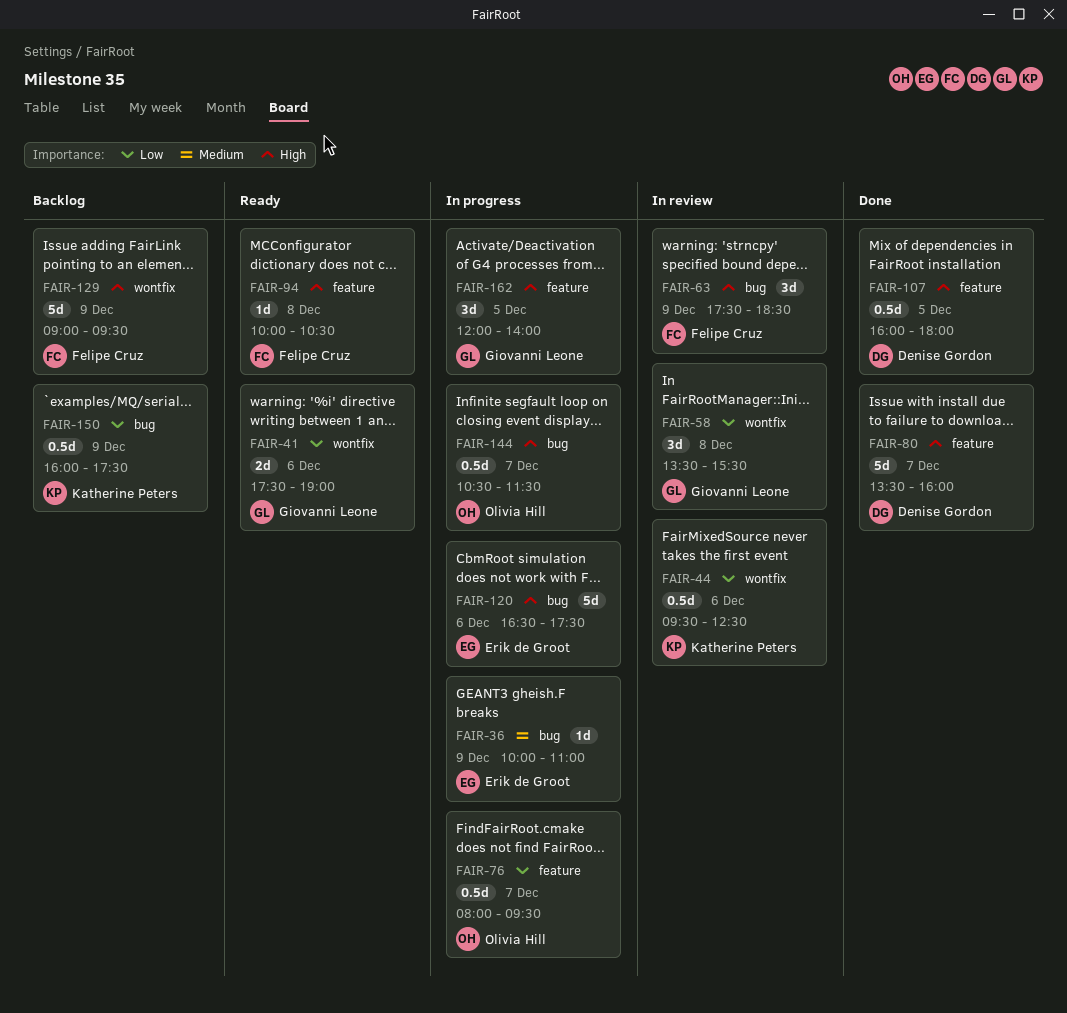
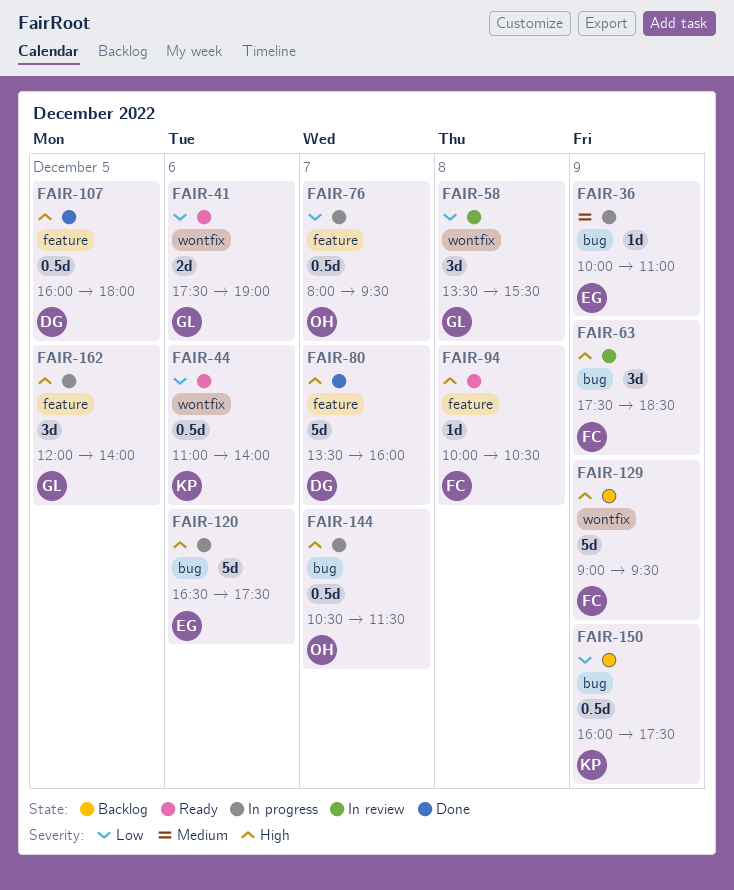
FAIR-44, status: In review -> Ready
FAIR-44, begins: 09:30 -> 11:00
FAIR-44, ends: 12:30 -> 14:00

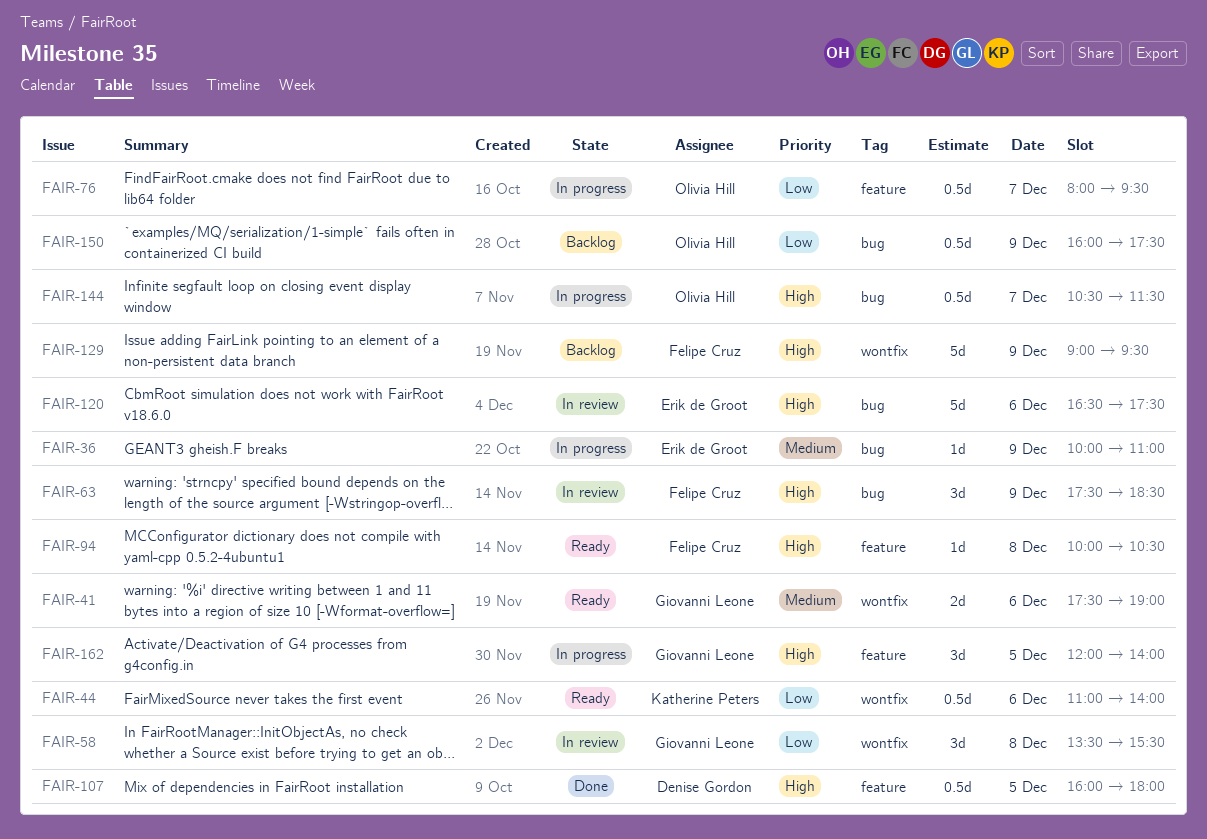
FAIR-41, priority: Low -> Medium
FAIR-80: present -> none
FAIR-120, status: In progress -> In review
FAIR-150, owner: Katherine Peters -> Olivia Hill

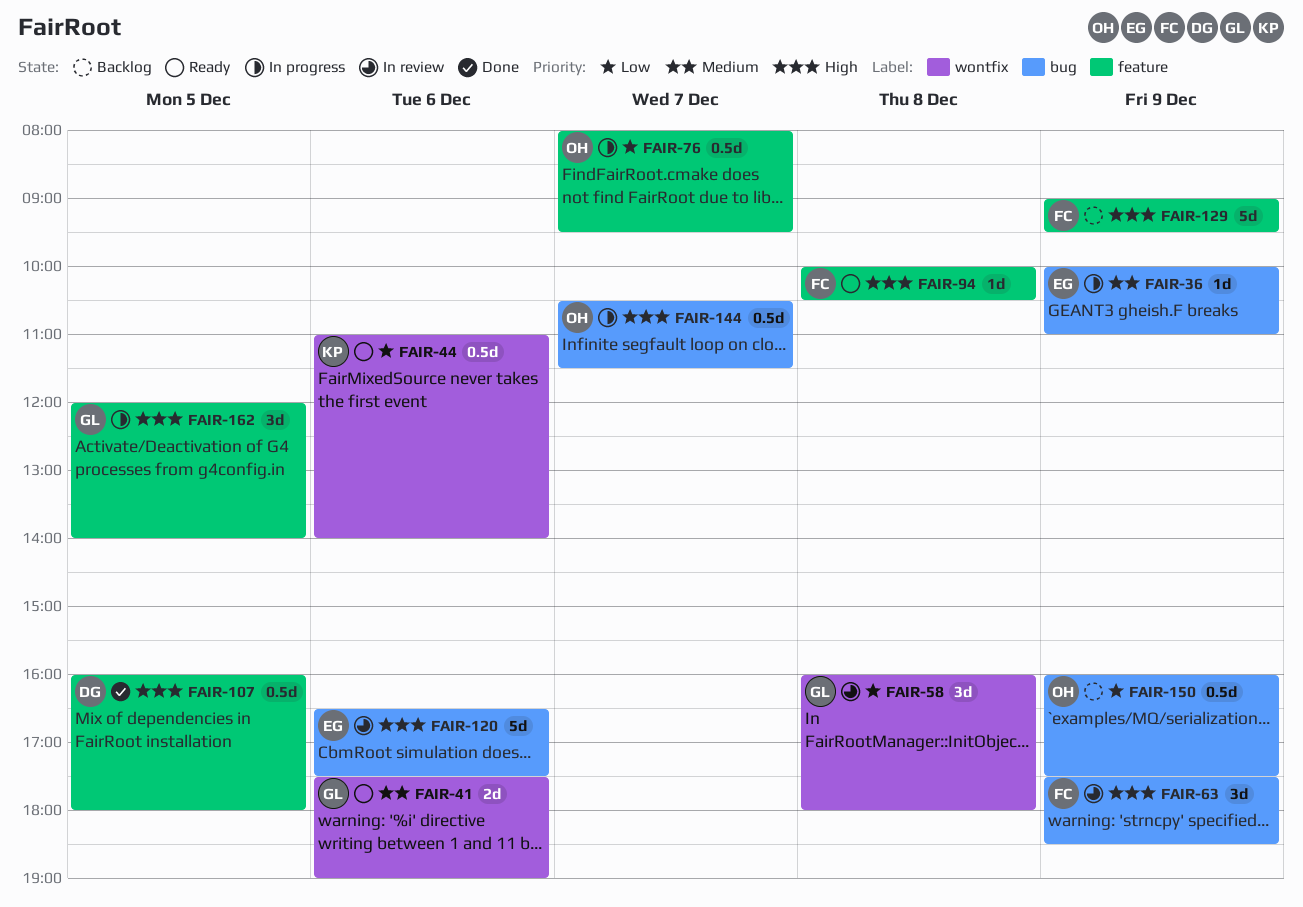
FAIR-58, begins: 13:30 -> 16:00
FAIR-58, ends: 15:30 -> 18:00
FAIR-129, label: wontfix -> feature

